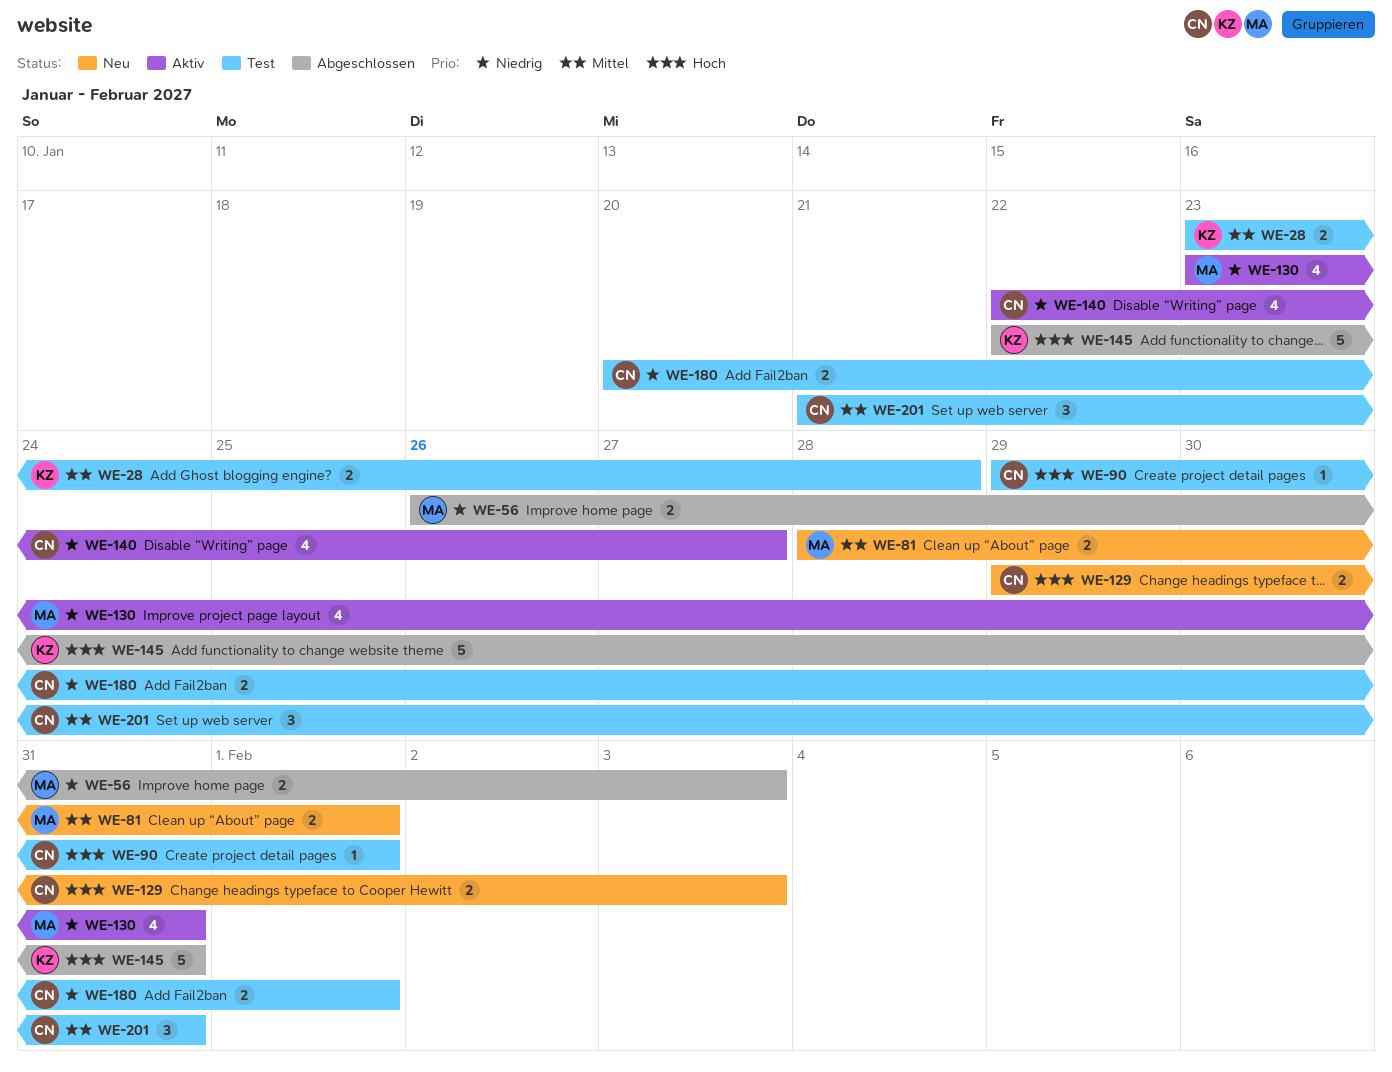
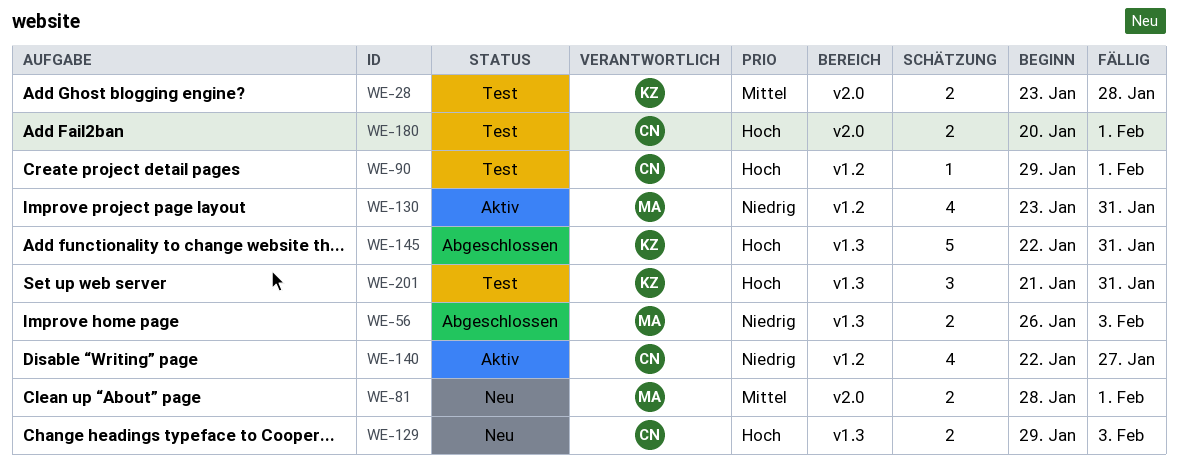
WE-180, priority: Niedrig -> Hoch
WE-201, owner: CN -> KZ
WE-201, priority: Mittel -> Hoch

